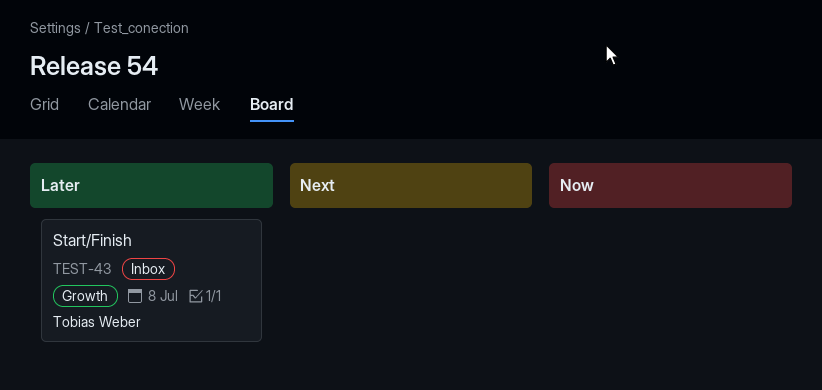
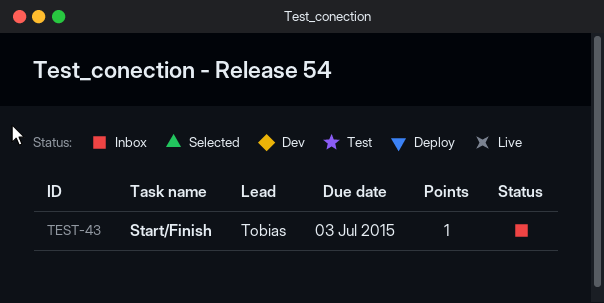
TEST-43, due: Jul 8 -> Jul 3

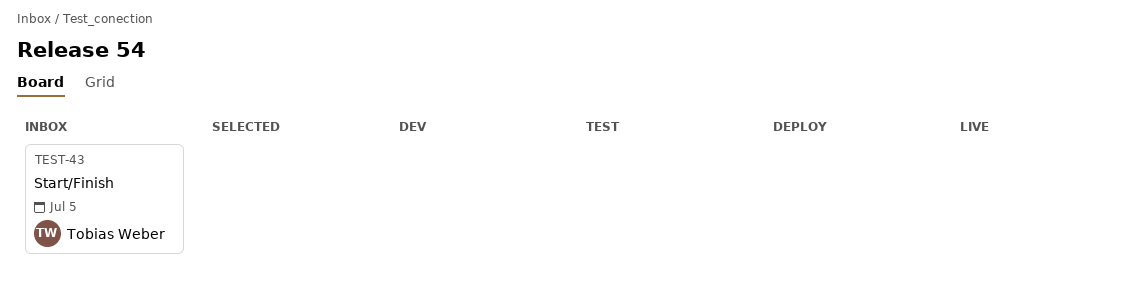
TEST-43, due: Jul 3 -> Jul 5

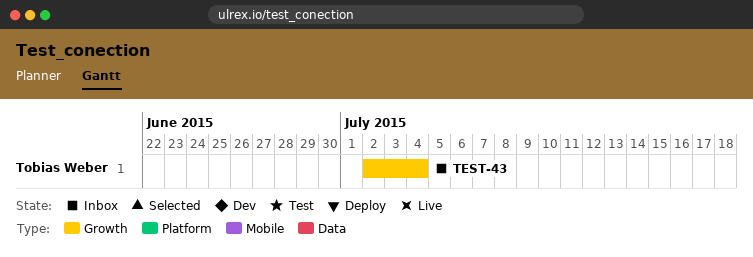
TEST-43, due: Jul 5 -> Jul 4

